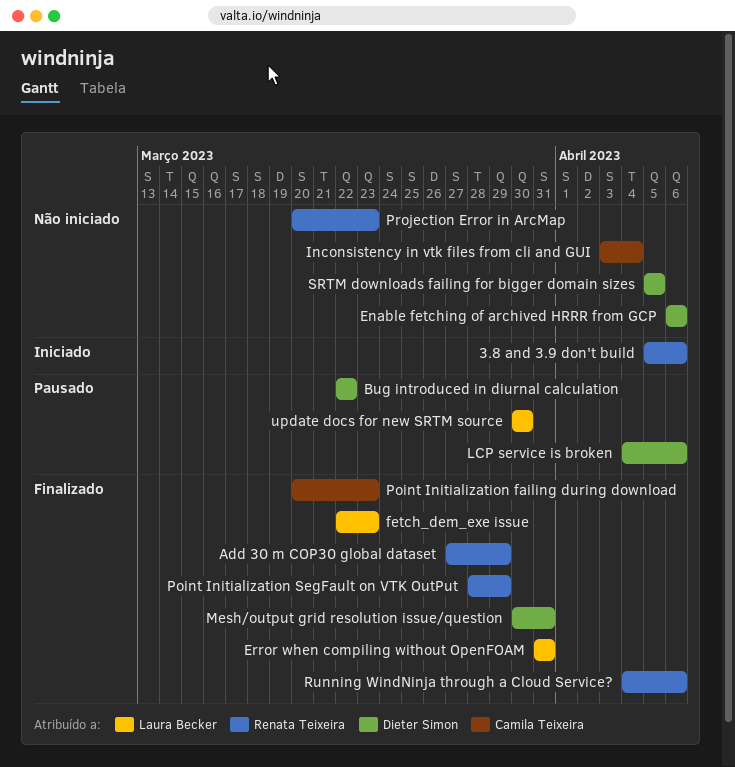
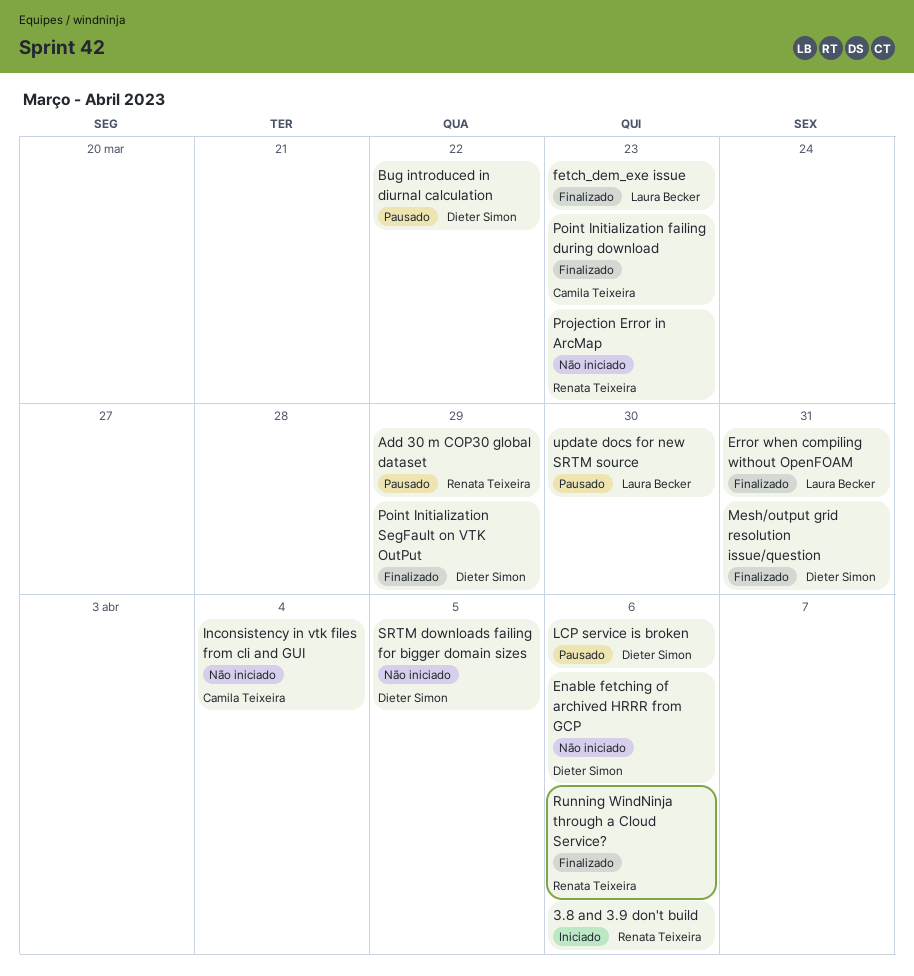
Add 30 m COP30 global dataset, status: Finalizado -> Pausado
Point Initialization SegFault on VTK OutPut, owner: Renata Teixeira -> Dieter Simon

